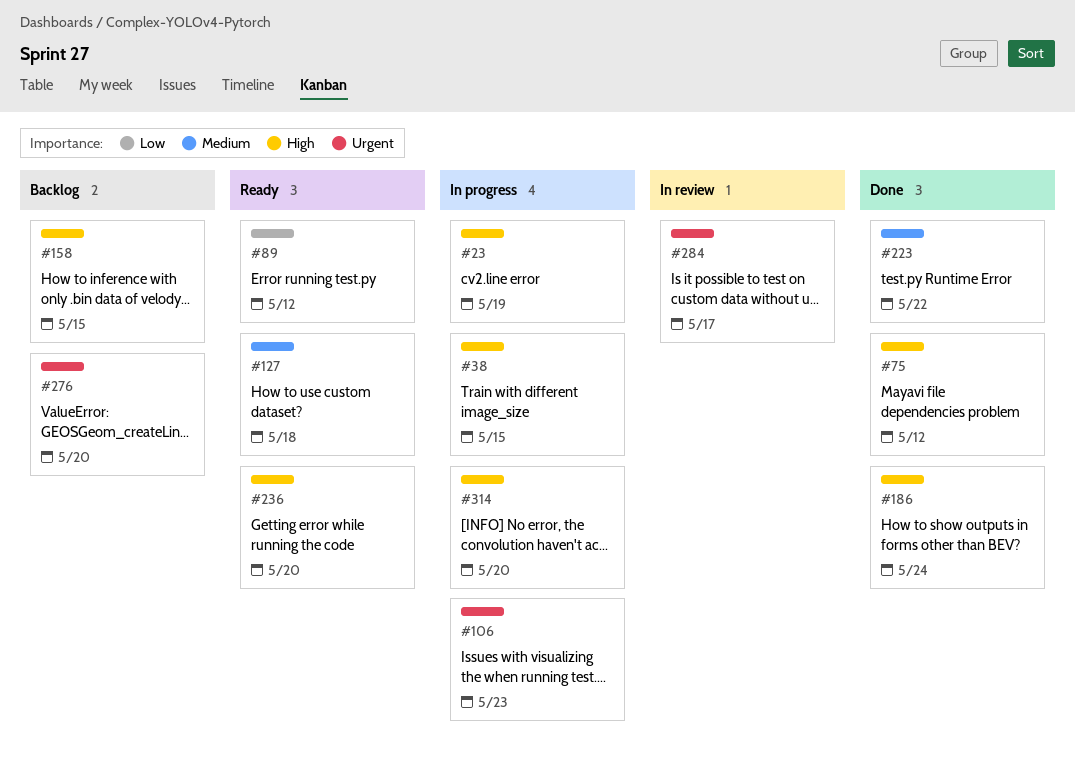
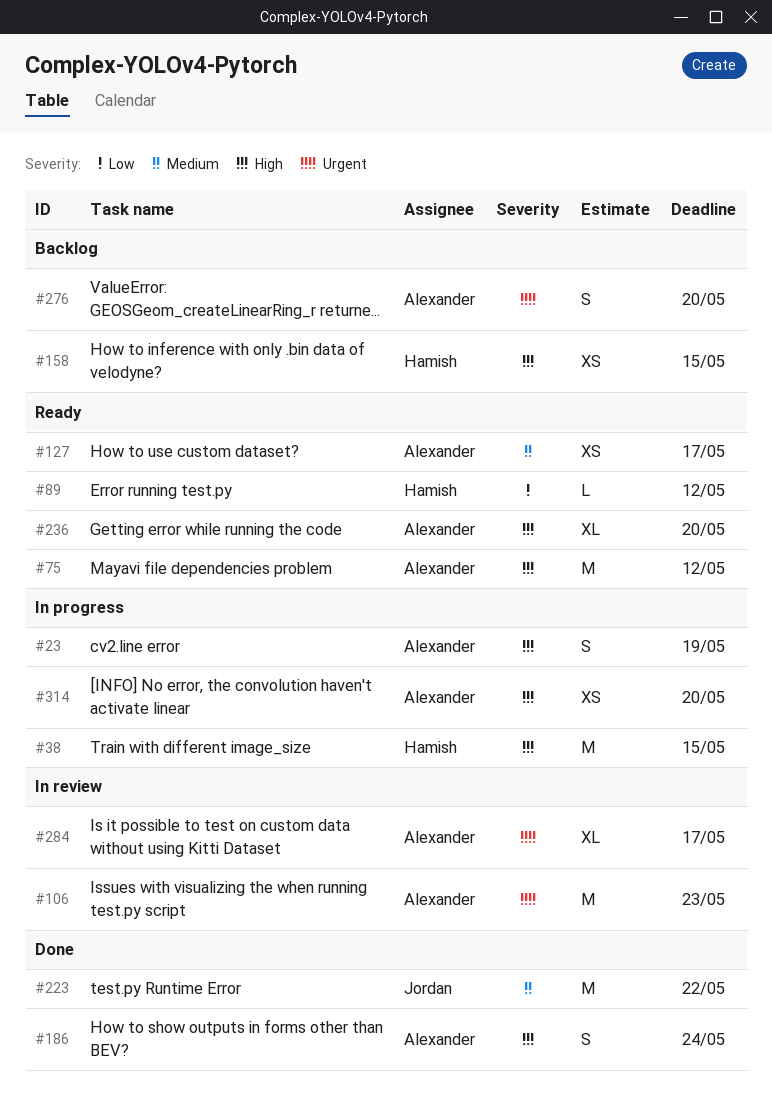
#75, status: Done -> Ready
#106, status: In progress -> In review
#127, due: May 18 -> May 17

